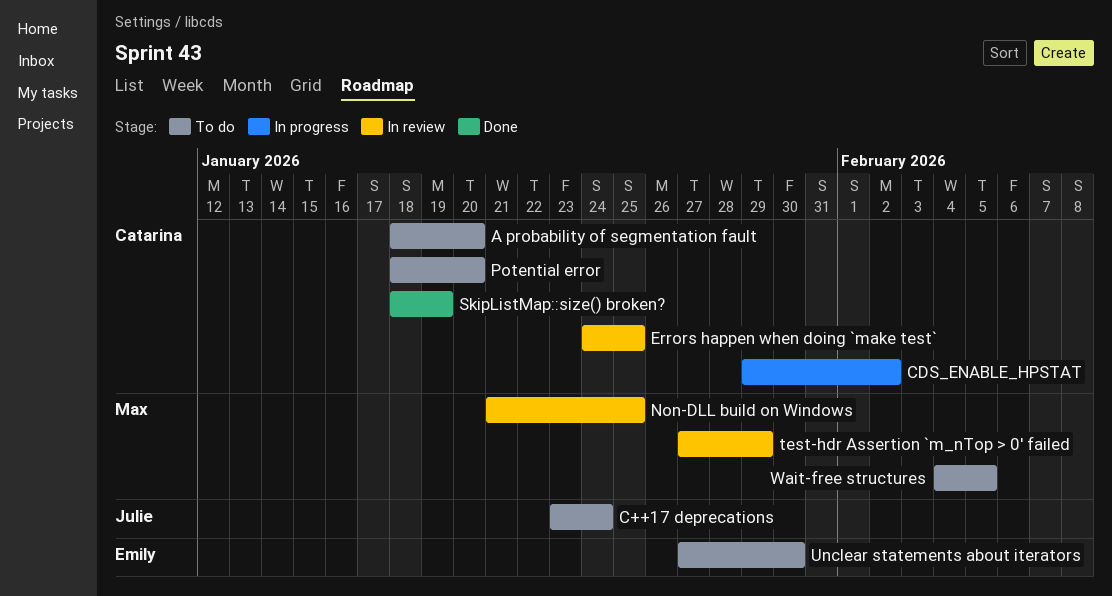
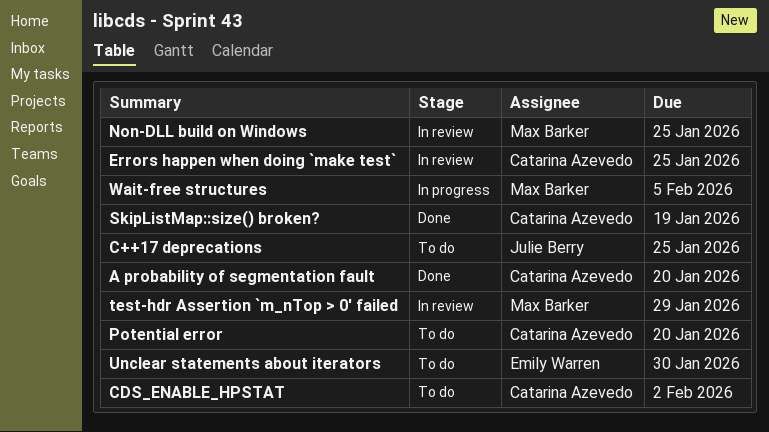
A probability of segmentation fault, status: To do -> Done
C++17 deprecations, due: Jan 24 -> Jan 25
CDS_ENABLE_HPSTAT, status: In progress -> To do
Wait-free structures, status: To do -> In progress

